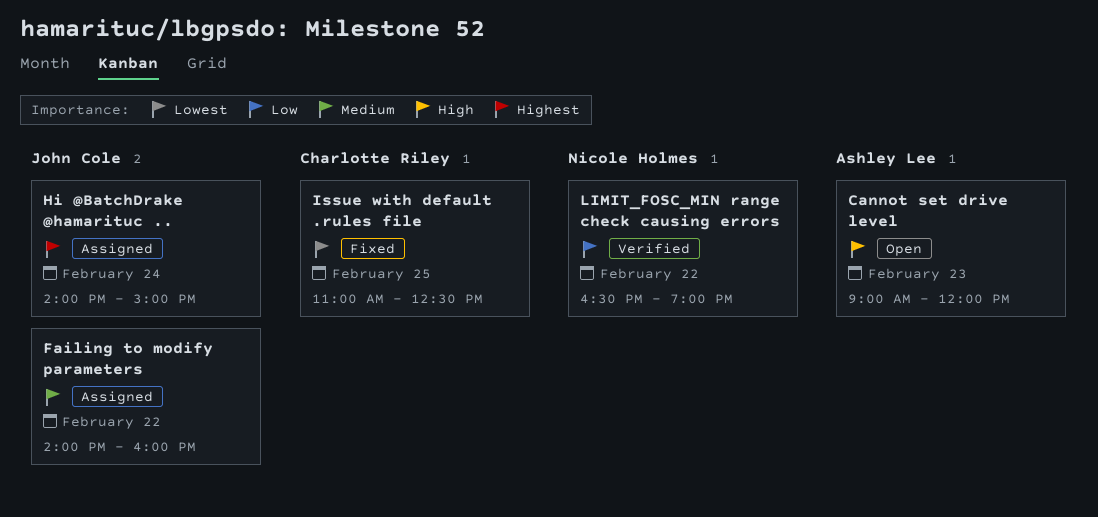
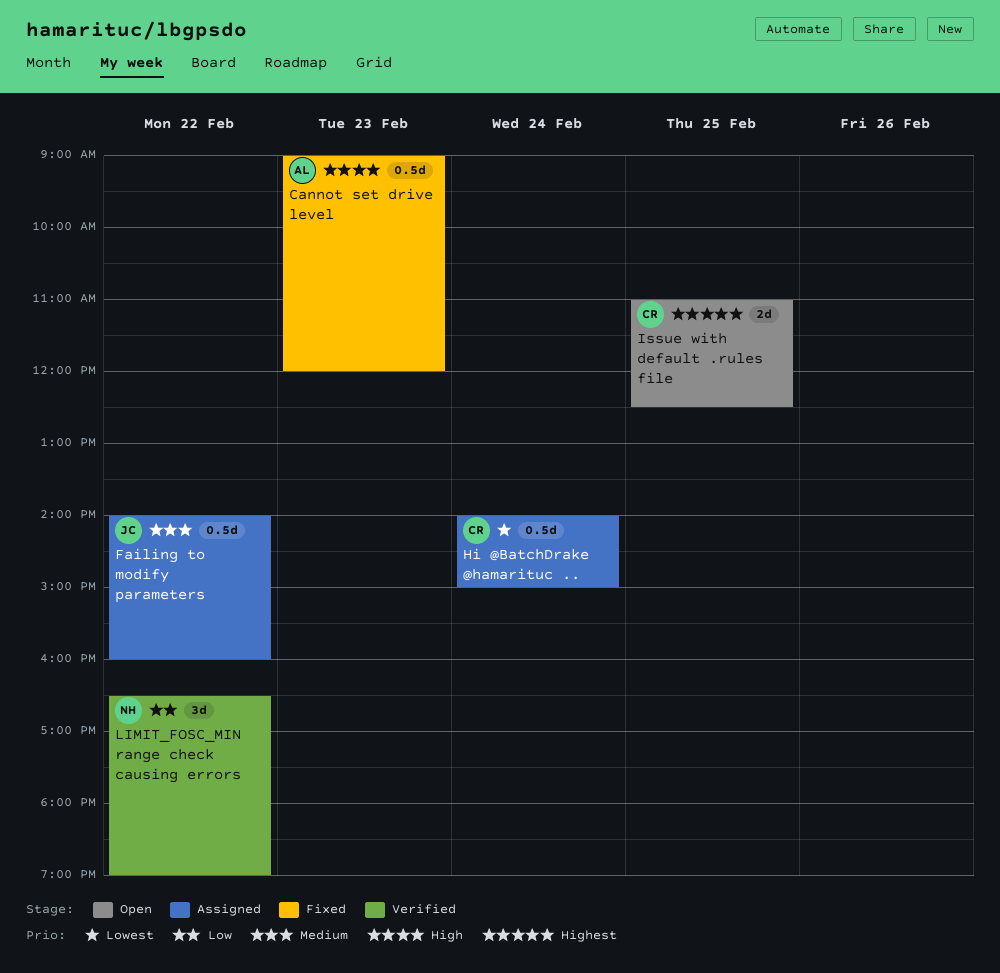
Cannot set drive level, status: Open -> Fixed
Hi @BatchDrake @hamarituc .., owner: John Cole -> Charlotte Riley
Hi @BatchDrake @hamarituc .., priority: Highest -> Lowest
Issue with default .rules file, status: Fixed -> Open
Issue with default .rules file, priority: Lowest -> Highest

